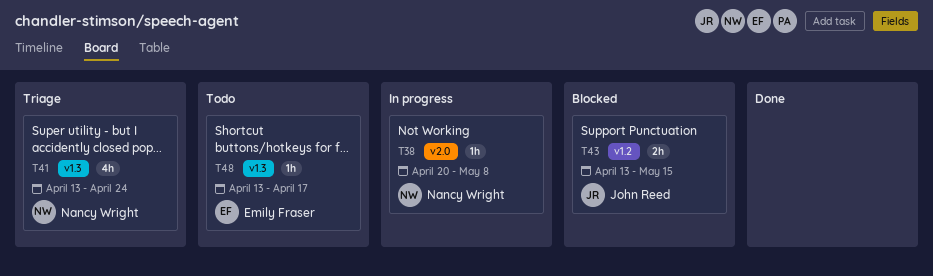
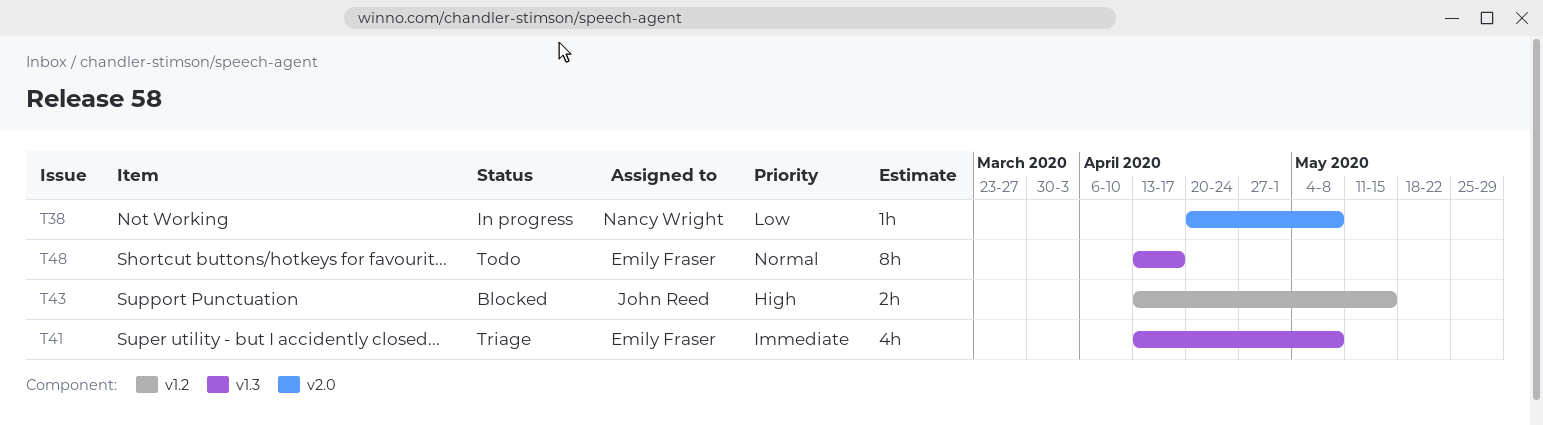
T41, owner: Nancy Wright -> Emily Fraser
T41, due: Apr 24 -> May 8
T48, estimate: 1h -> 8h

